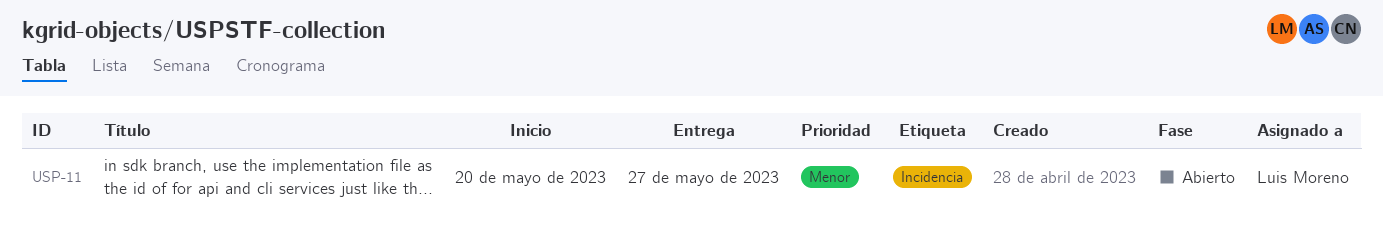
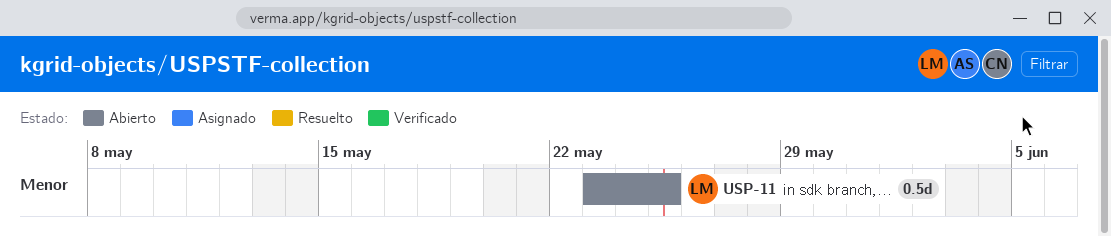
USP-11, start: May 20 -> May 23
USP-11, due: May 27 -> May 25

